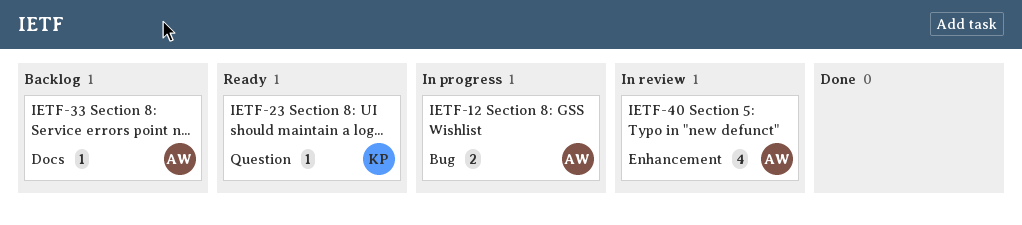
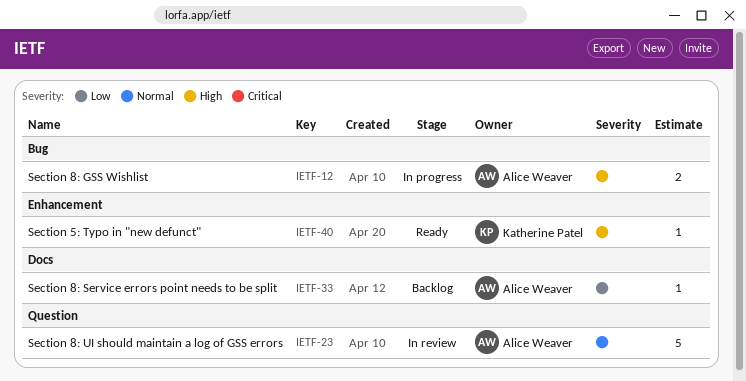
IETF-23, status: Ready -> In review
IETF-23, owner: Katherine Patel -> Alice Weaver
IETF-23, estimate: 1 -> 5
IETF-40, status: In review -> Ready
IETF-40, owner: Alice Weaver -> Katherine Patel
IETF-40, estimate: 4 -> 1

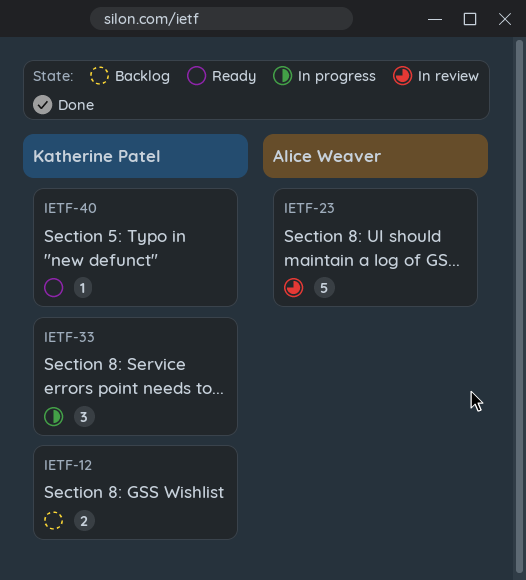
IETF-12, status: In progress -> Backlog
IETF-12, owner: Alice Weaver -> Katherine Patel
IETF-33, status: Backlog -> In progress
IETF-33, owner: Alice Weaver -> Katherine Patel
IETF-33, estimate: 1 -> 3

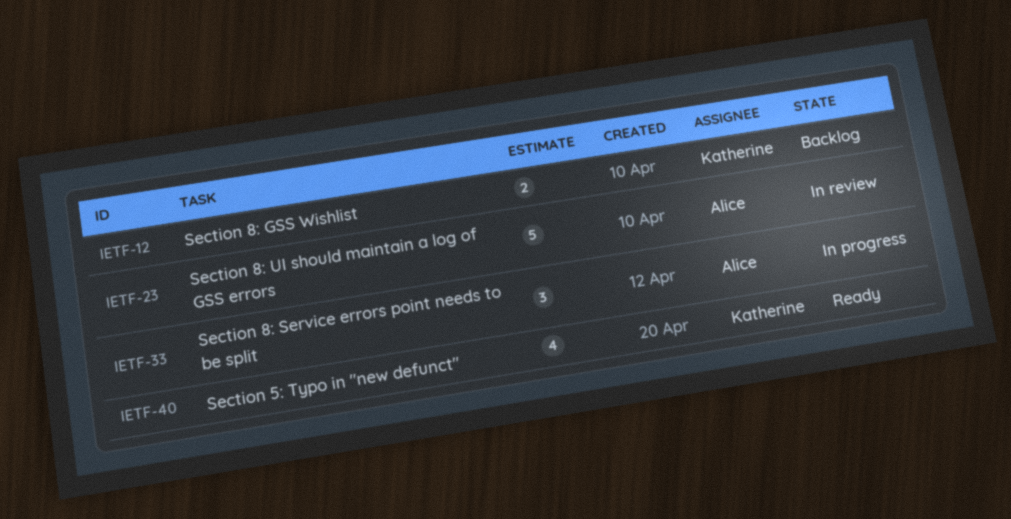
IETF-33, owner: Katherine Patel -> Alice Weaver
IETF-40, estimate: 1 -> 4

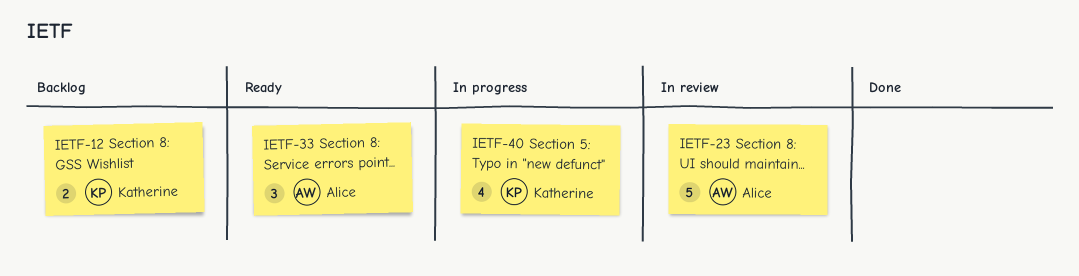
IETF-33, status: In progress -> Ready
IETF-40, status: Ready -> In progress

